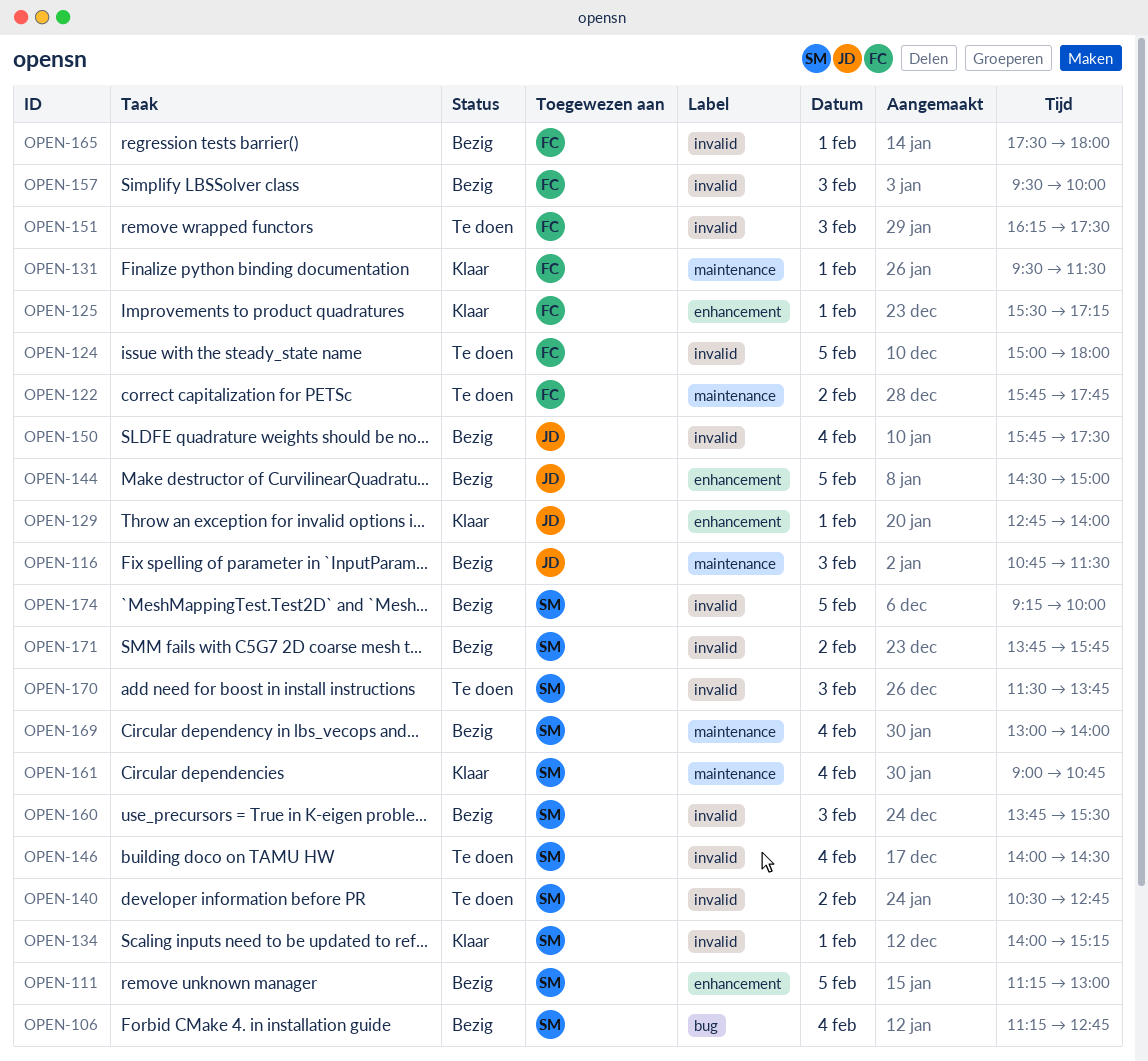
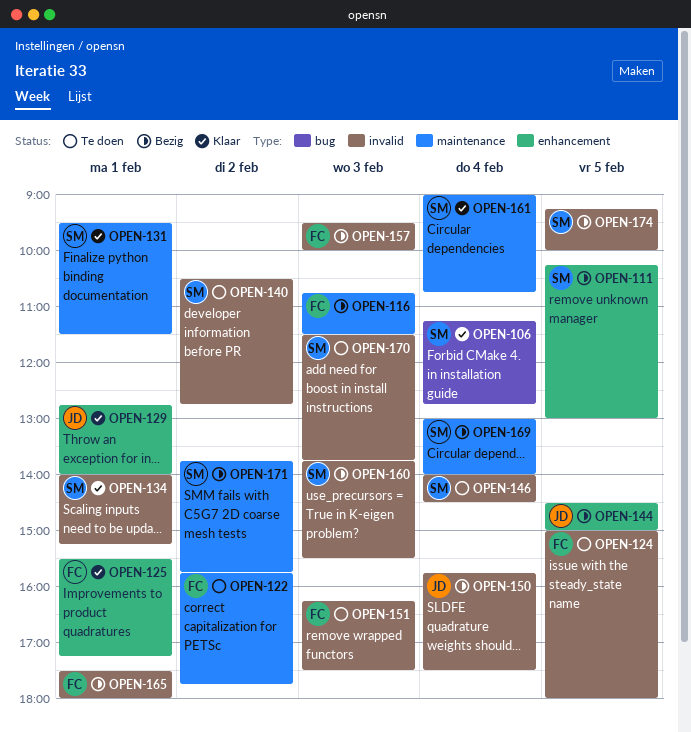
OPEN-106, status: Bezig -> Klaar
OPEN-111, begins: 11:15 -> 10:15
OPEN-116, owner: JD -> FC
OPEN-131, owner: FC -> SM
OPEN-171, label: invalid -> maintenance

